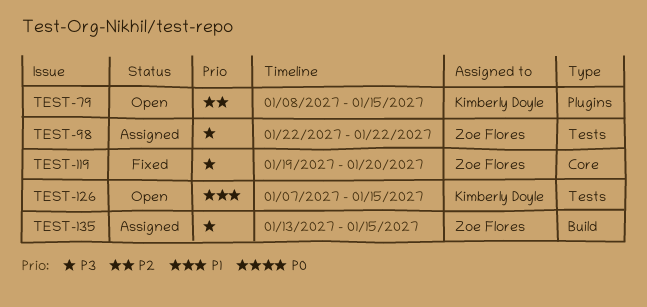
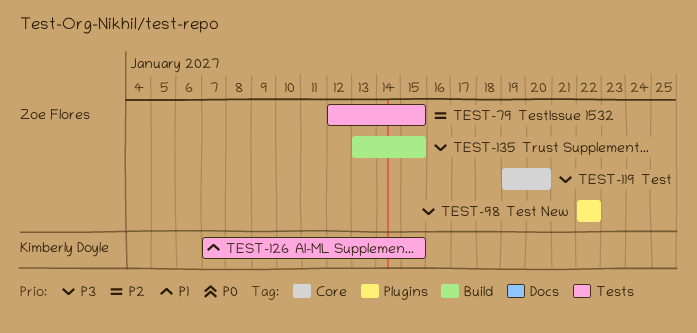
TEST-79, owner: Kimberly Doyle -> Zoe Flores
TEST-79, label: Plugins -> Tests
TEST-79, start: Jan 8 -> Jan 12
TEST-98, label: Tests -> Plugins

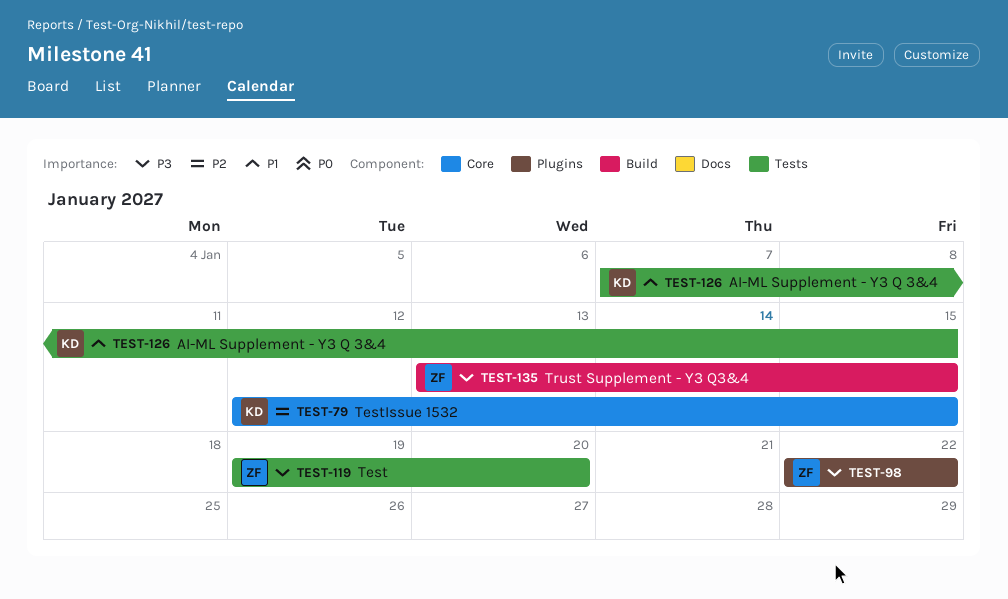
TEST-79, owner: Zoe Flores -> Kimberly Doyle
TEST-79, label: Tests -> Core
TEST-119, label: Core -> Tests

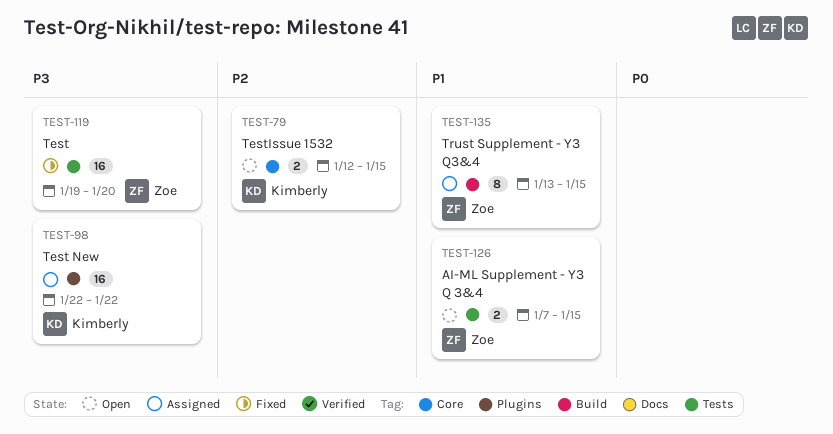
TEST-98, owner: Zoe -> Kimberly
TEST-126, owner: Kimberly -> Zoe
TEST-135, priority: P3 -> P1

